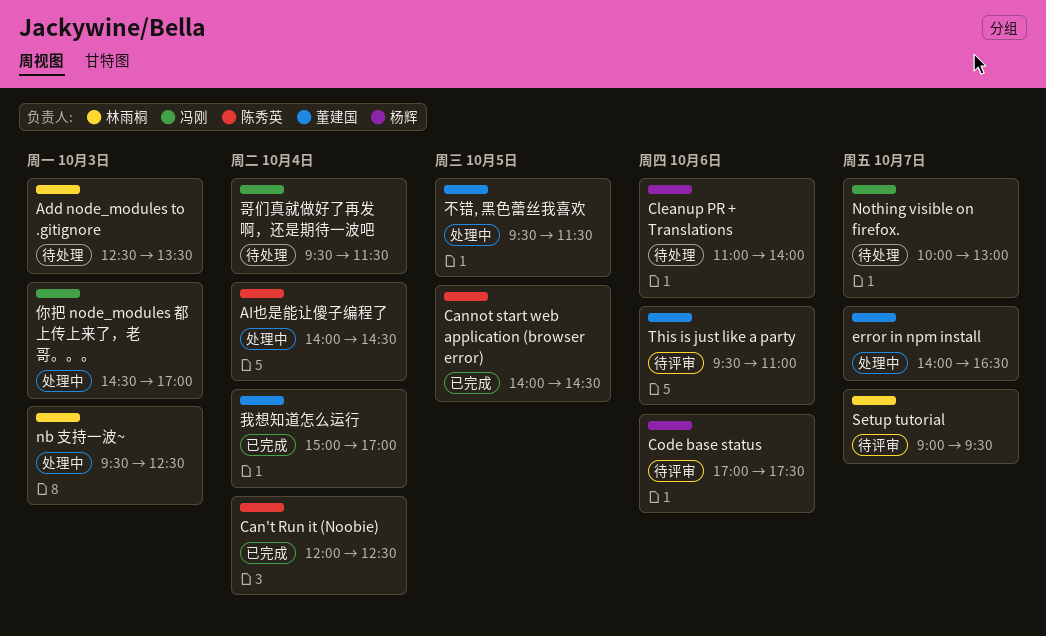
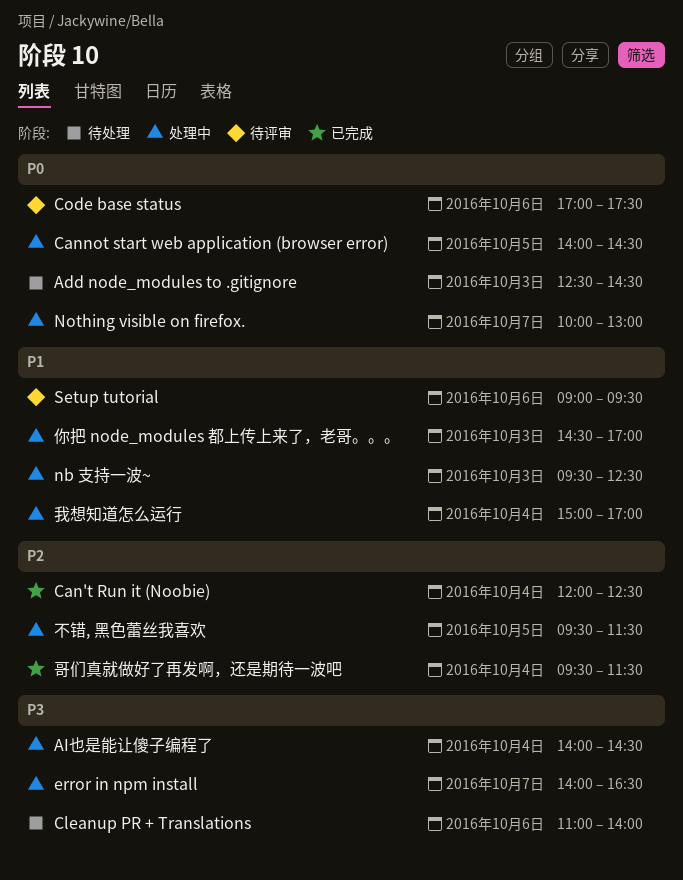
Add node_modules to .gitignore, ends: 13:30 -> 14:30
Cannot start web application (browser error), status: 已完成 -> 处理中
Nothing visible on firefox., status: 待处理 -> 处理中
Setup tutorial, day: Oct 7 -> Oct 6
This is just like a party: present -> none
哥们真就做好了再发啊，还是期待一波吧, status: 待处理 -> 已完成
我想知道怎么运行, status: 已完成 -> 处理中

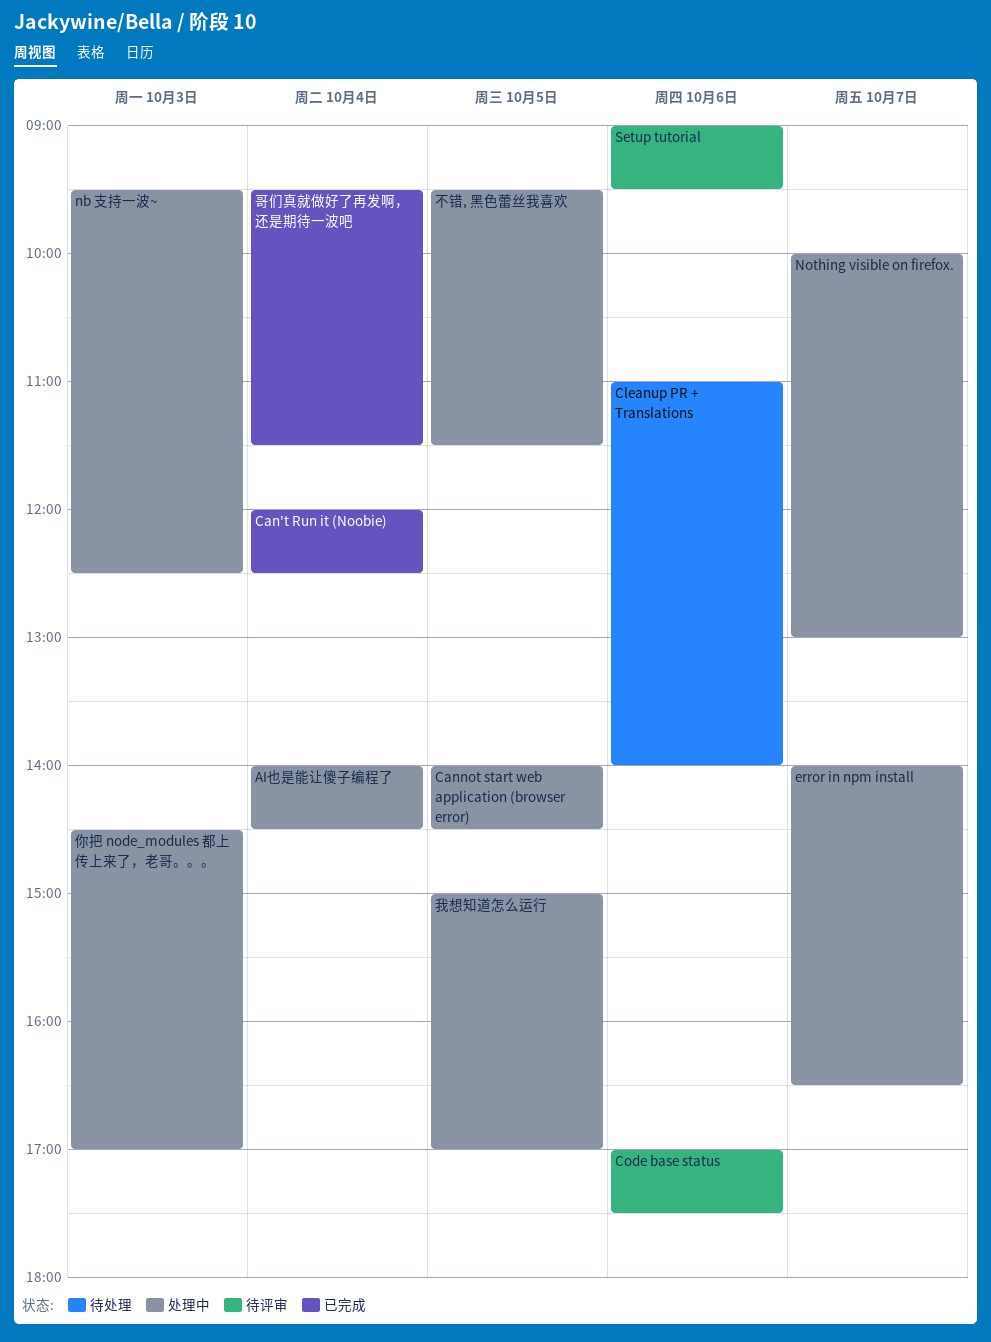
Add node_modules to .gitignore: present -> none
我想知道怎么运行, day: Oct 4 -> Oct 5

